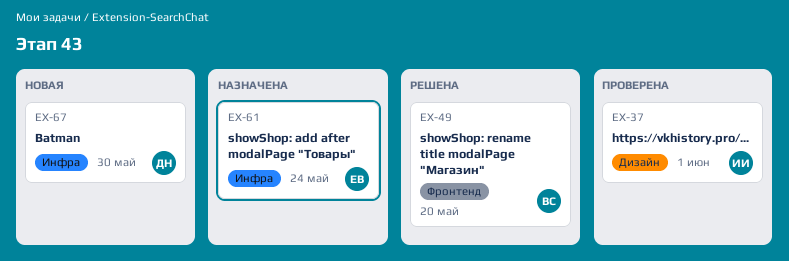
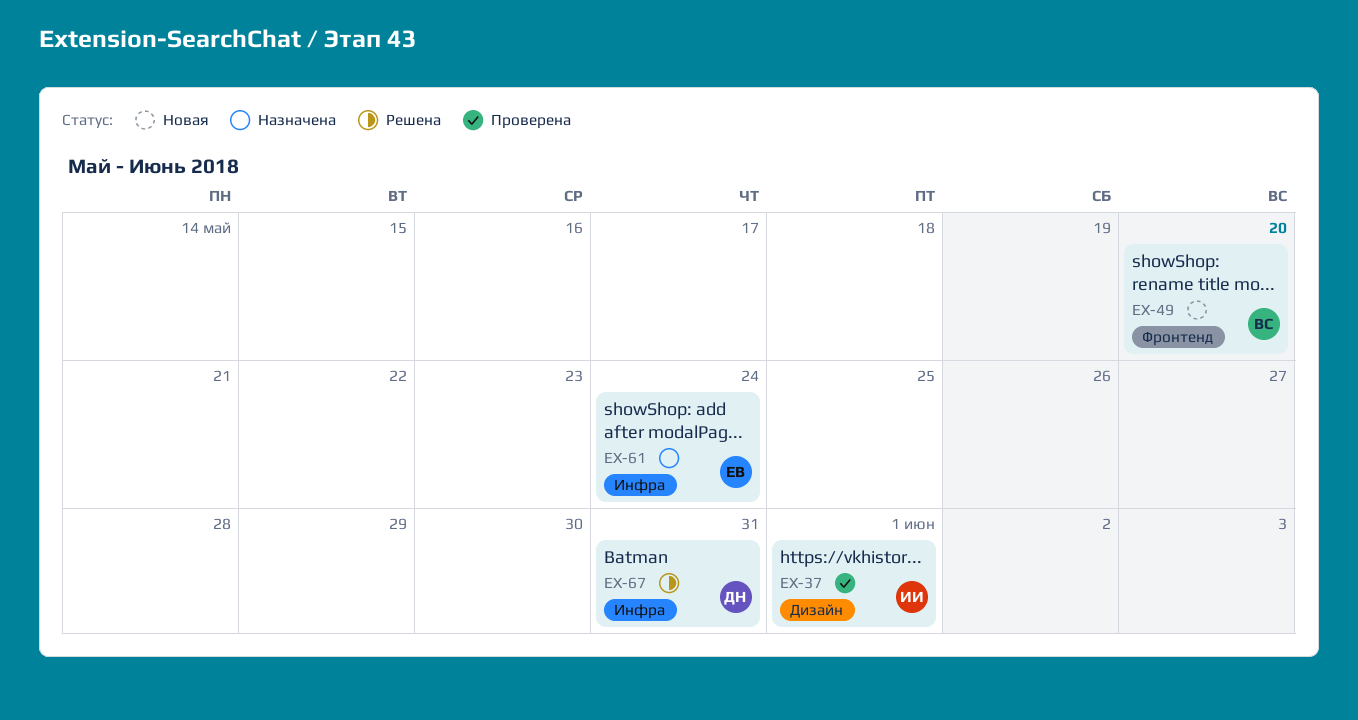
EX-49, status: Решена -> Новая
EX-67, status: Новая -> Решена
EX-67, due: May 30 -> May 31

